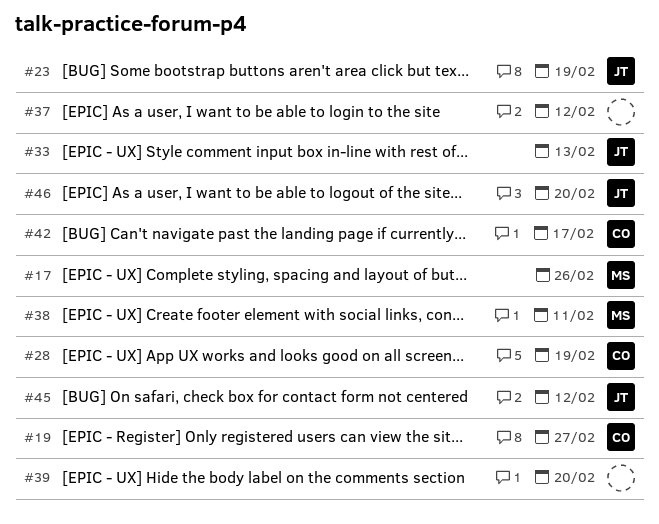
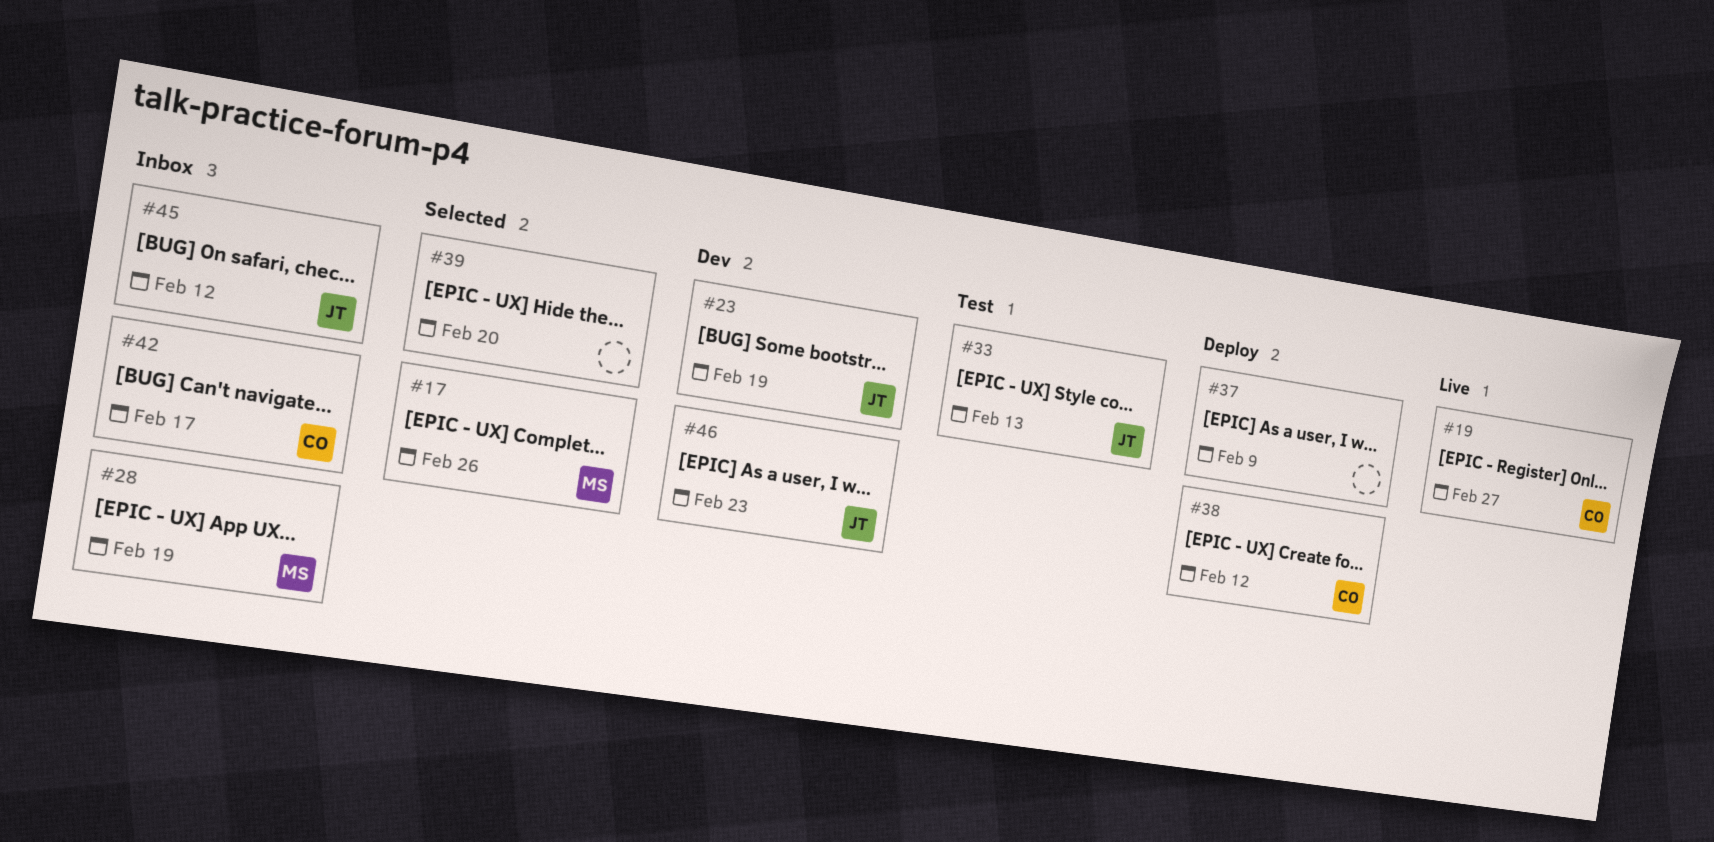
#28, owner: CO -> MS
#37, due: Feb 12 -> Feb 9
#38, owner: MS -> CO
#38, due: Feb 11 -> Feb 12
#46, due: Feb 20 -> Feb 23

